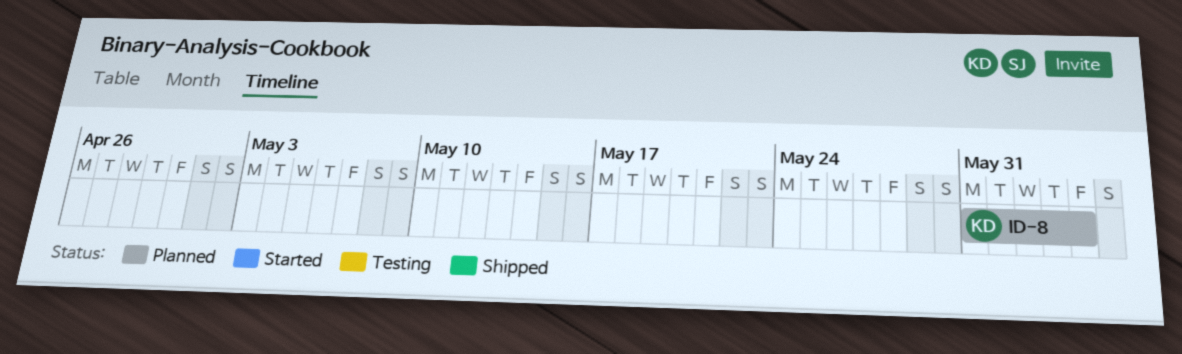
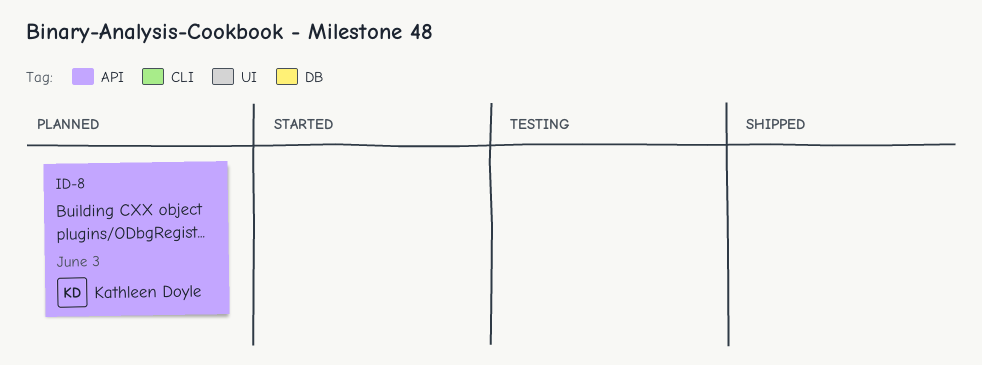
ID-8, due: Jun 4 -> Jun 3

